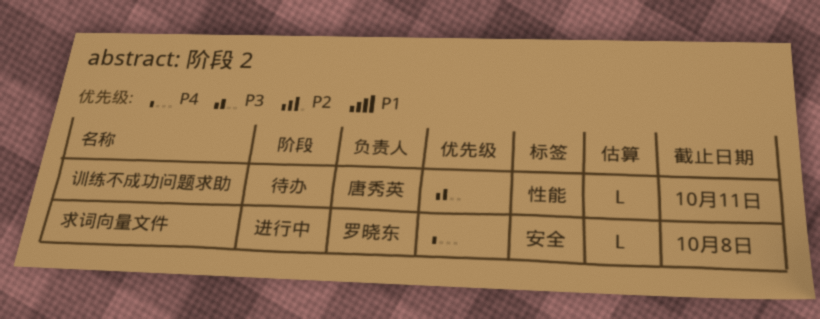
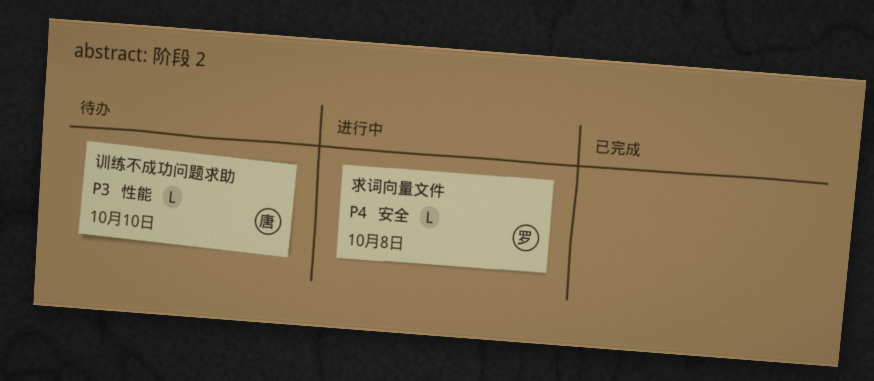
训练不成功问题求助, due: Oct 11 -> Oct 10

